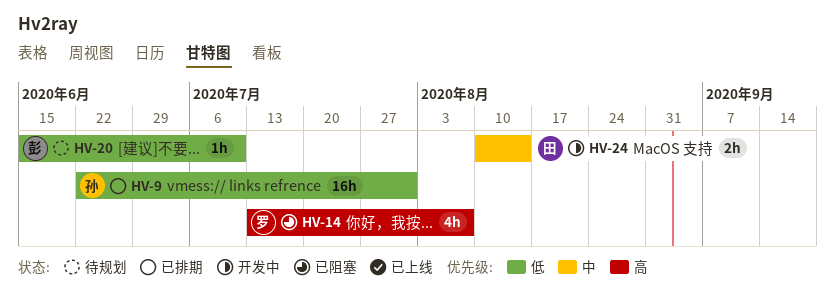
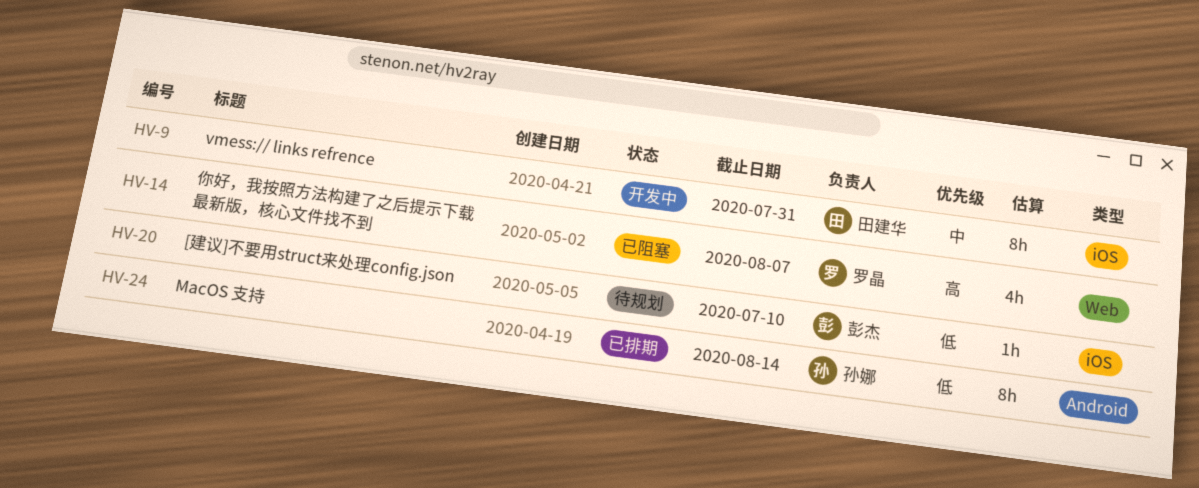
HV-9, status: 已排期 -> 开发中
HV-9, owner: 孙娜 -> 田建华
HV-9, priority: 低 -> 中
HV-9, estimate: 16h -> 8h
HV-24, status: 开发中 -> 已排期
HV-24, owner: 田建华 -> 孙娜
HV-24, priority: 中 -> 低
HV-24, estimate: 2h -> 8h

